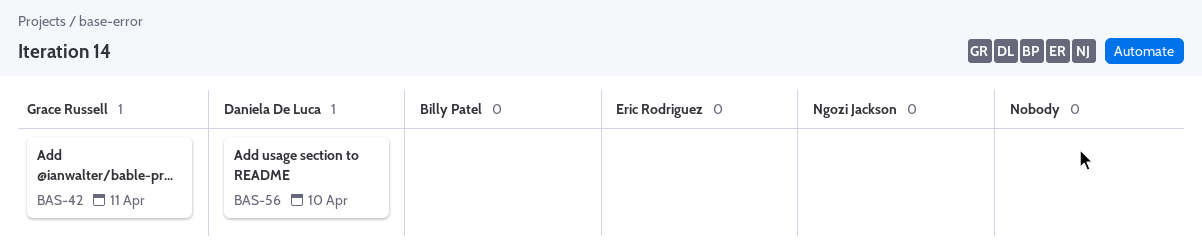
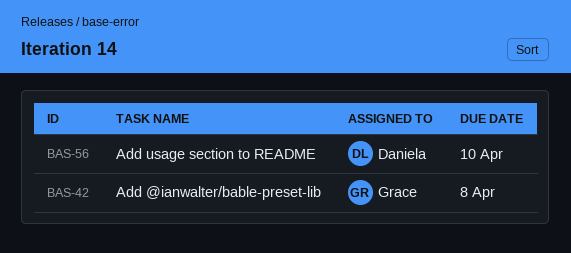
BAS-42, due: Apr 11 -> Apr 8

